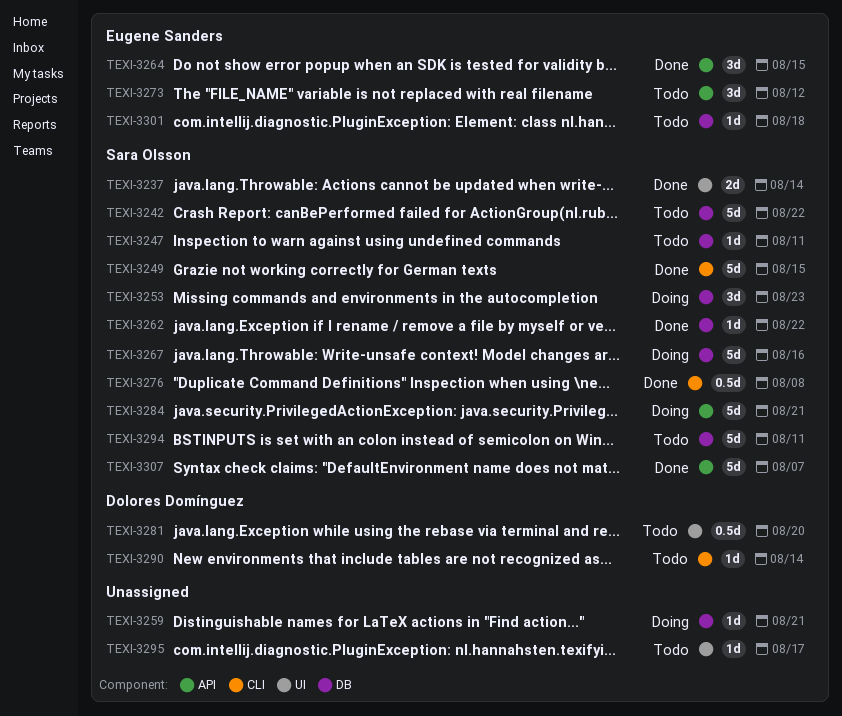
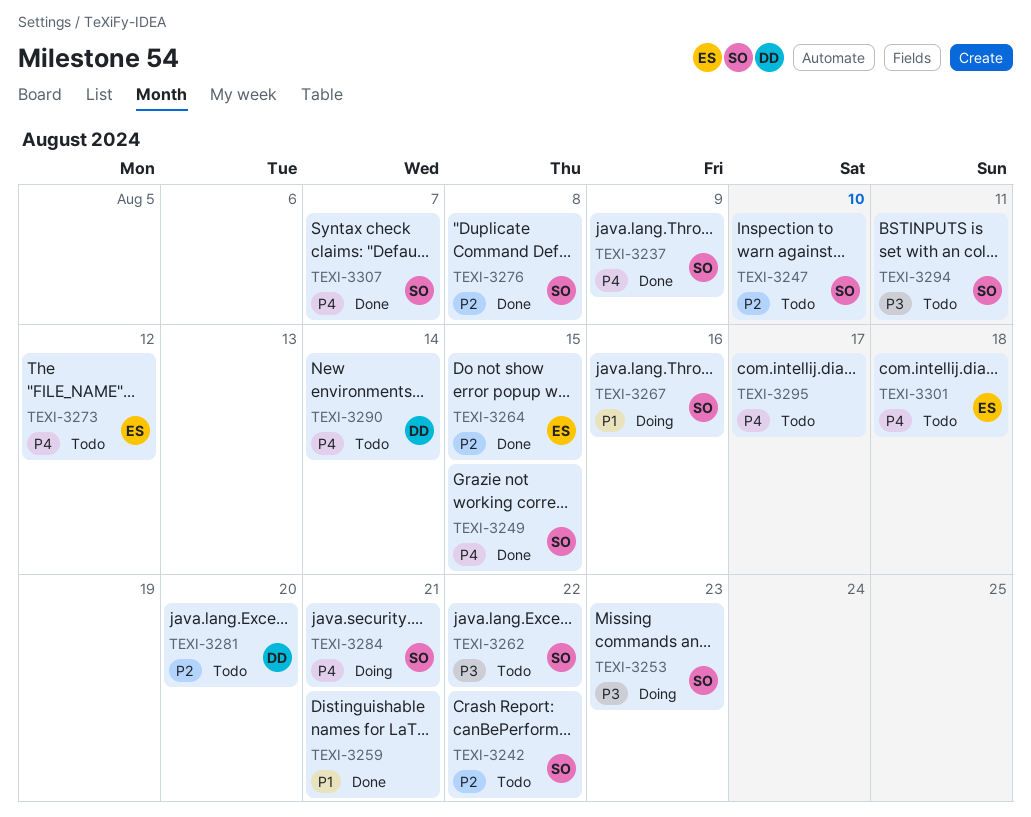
TEXI-3237, due: Aug 14 -> Aug 9
TEXI-3247, due: Aug 11 -> Aug 10
TEXI-3259, status: Doing -> Done
TEXI-3262, status: Done -> Todo

